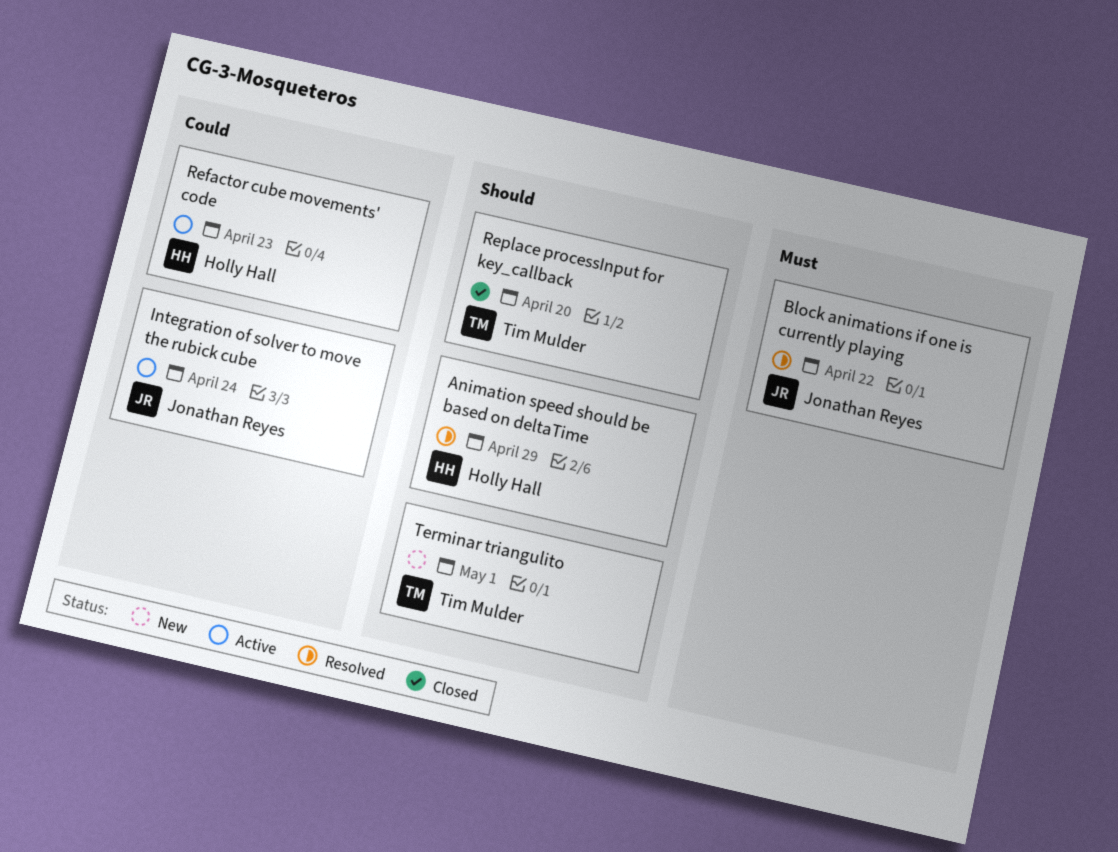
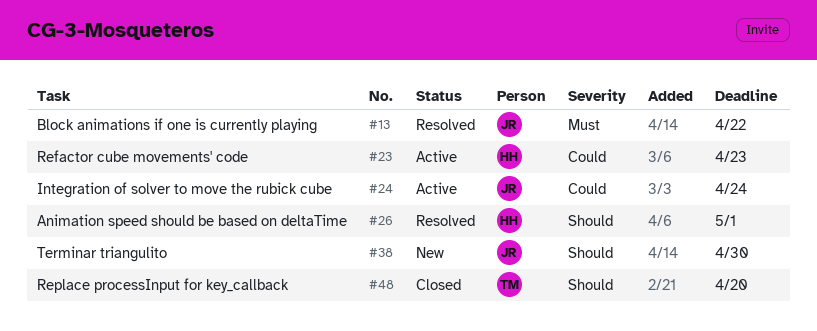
Animation speed should be based on deltaTime, due: Apr 29 -> May 1
Terminar triangulito, owner: Tim Mulder -> Jonathan Reyes
Terminar triangulito, due: May 1 -> Apr 30

